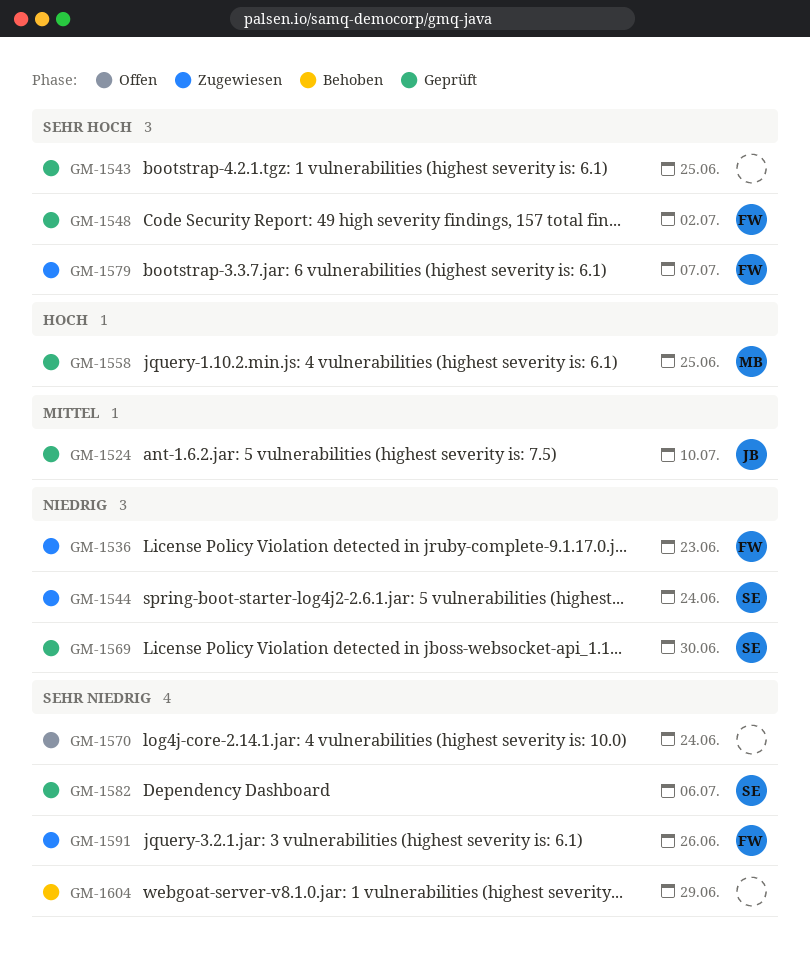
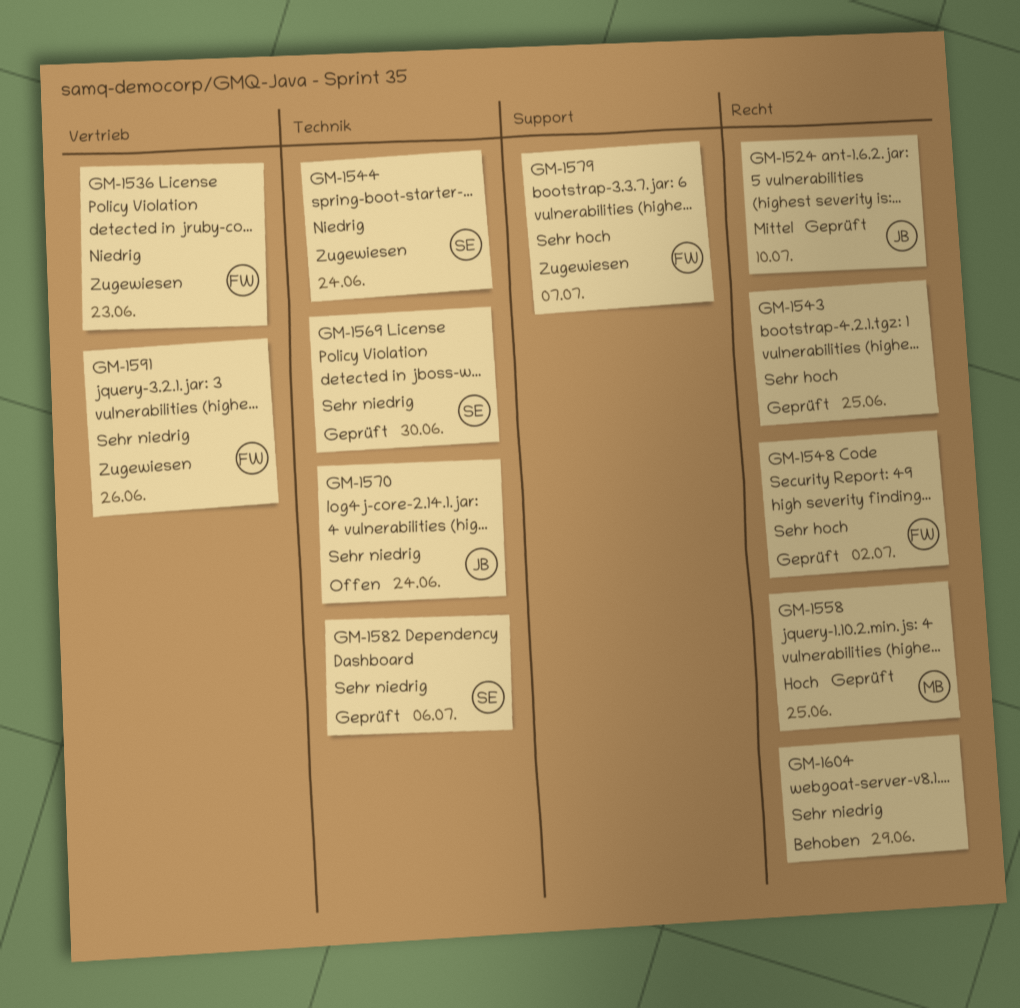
GM-1569, priority: Niedrig -> Sehr niedrig
GM-1570, owner: none -> JB

